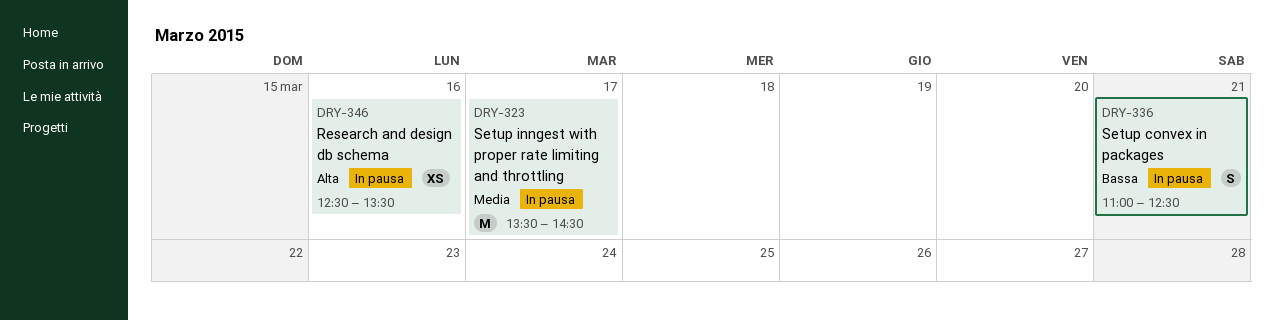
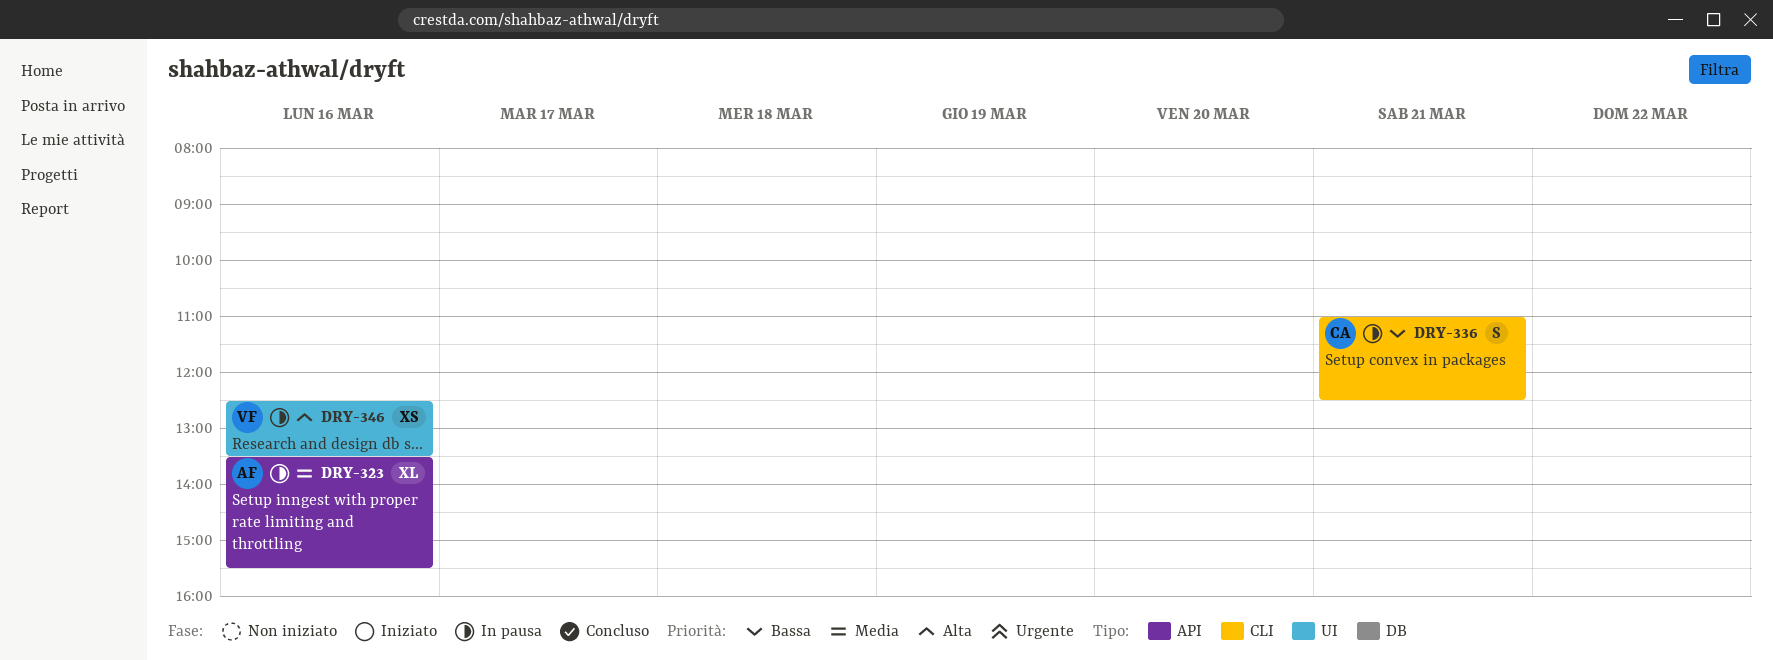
DRY-323, estimate: M -> XL
DRY-323, day: Mar 17 -> Mar 16
DRY-323, ends: 14:30 -> 15:30

